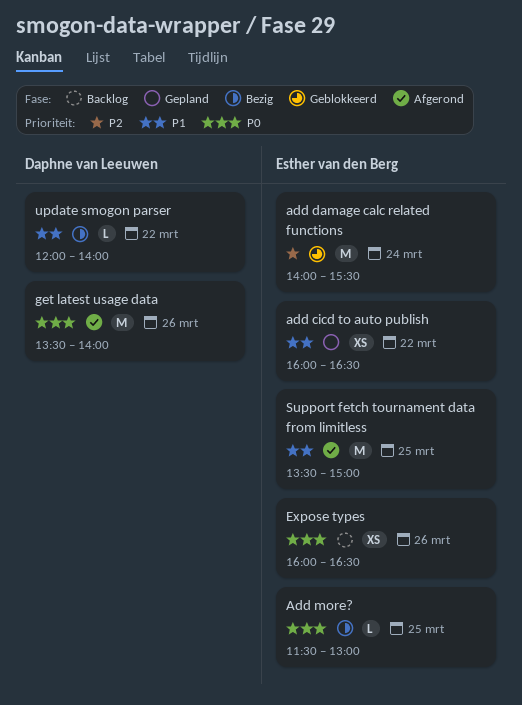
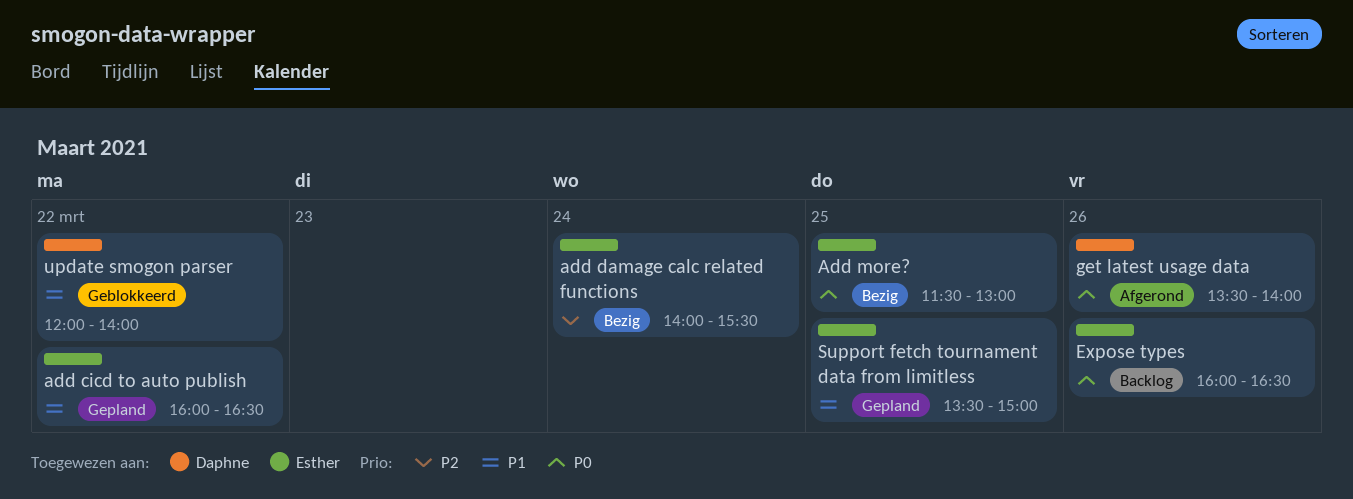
add damage calc related functions, status: Geblokkeerd -> Bezig
Support fetch tournament data from limitless, status: Afgerond -> Gepland
update smogon parser, status: Bezig -> Geblokkeerd

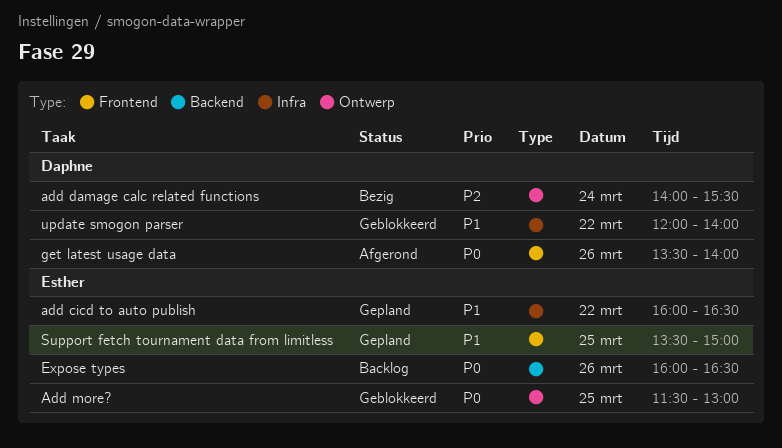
add damage calc related functions, owner: Esther -> Daphne
Add more?, status: Bezig -> Geblokkeerd

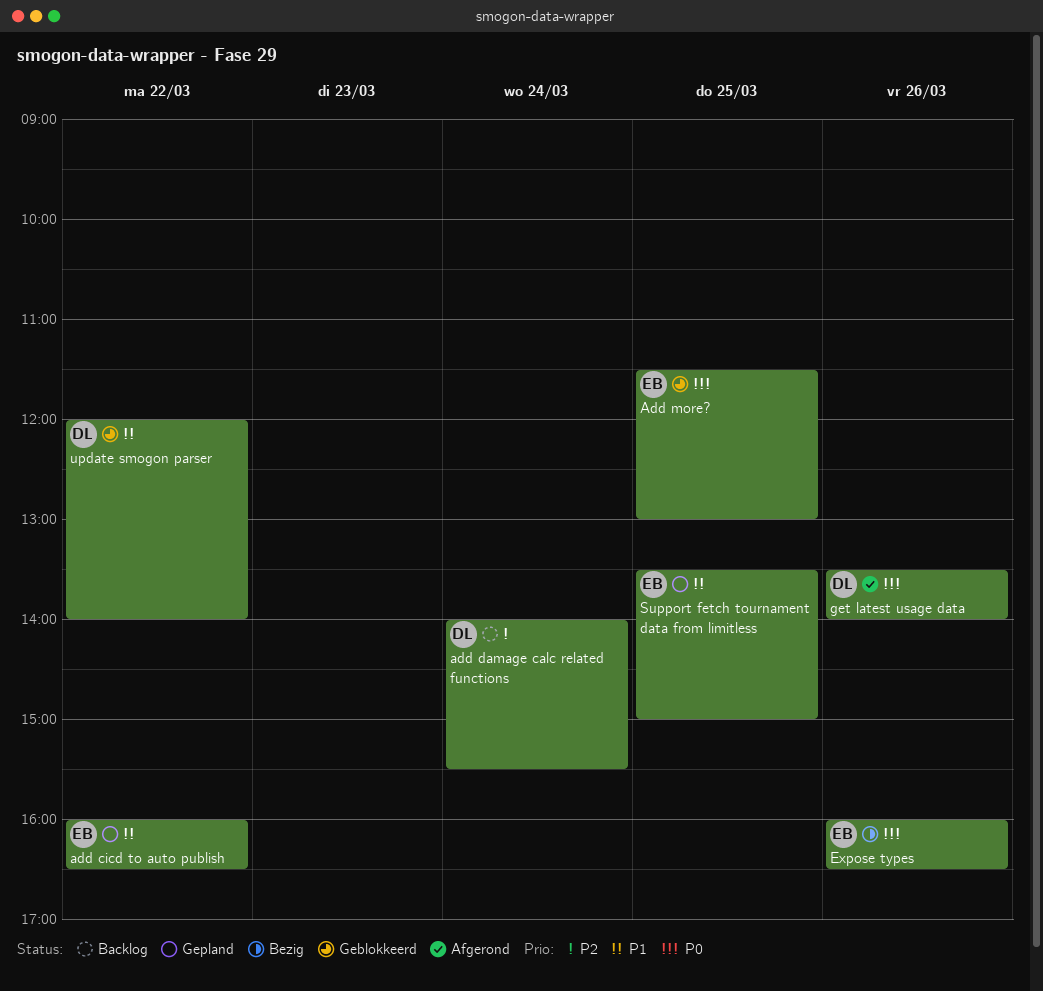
add damage calc related functions, status: Bezig -> Backlog
Expose types, status: Backlog -> Bezig

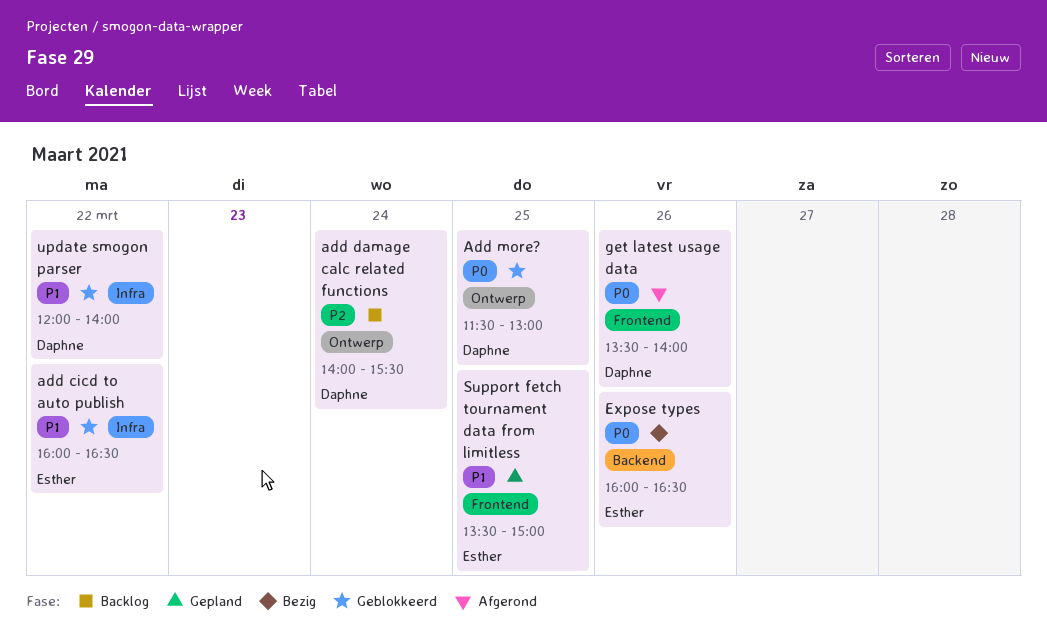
add cicd to auto publish, status: Gepland -> Geblokkeerd
Add more?, owner: Esther -> Daphne

